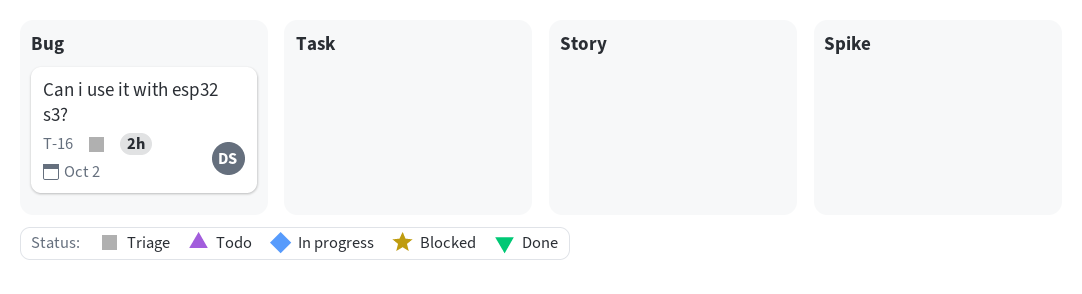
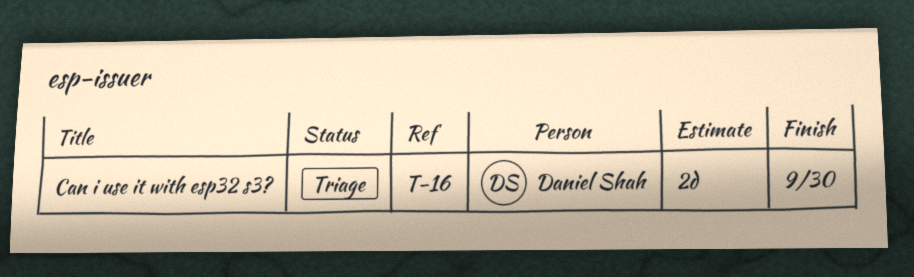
T-16, estimate: 2h -> 2d
T-16, due: Oct 2 -> Sep 30

